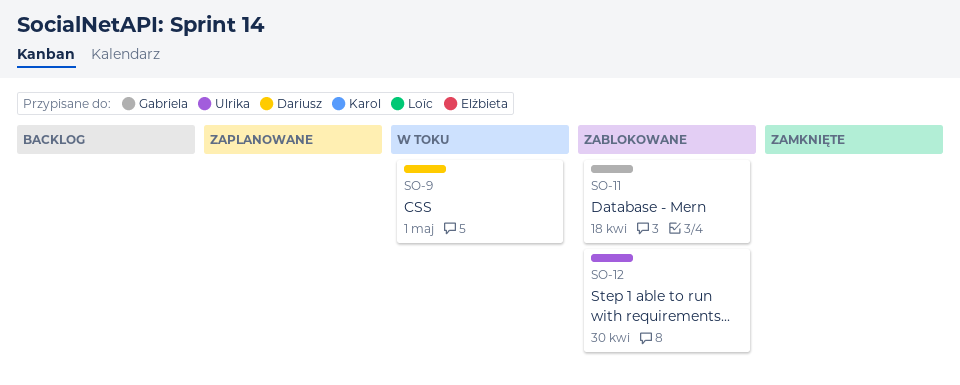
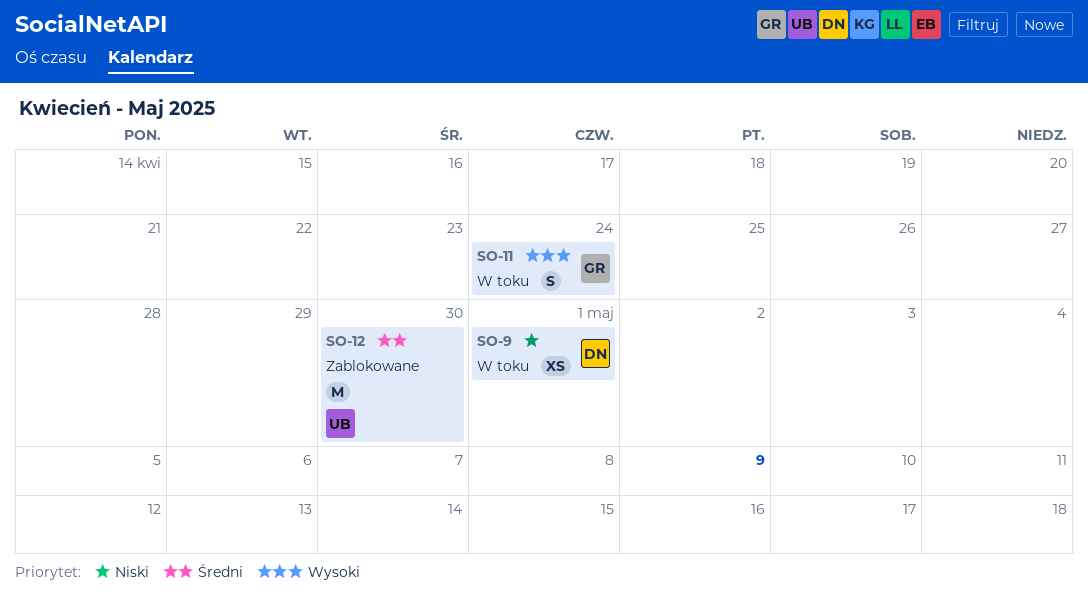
SO-11, status: Zablokowane -> W toku
SO-11, due: Apr 18 -> Apr 24

